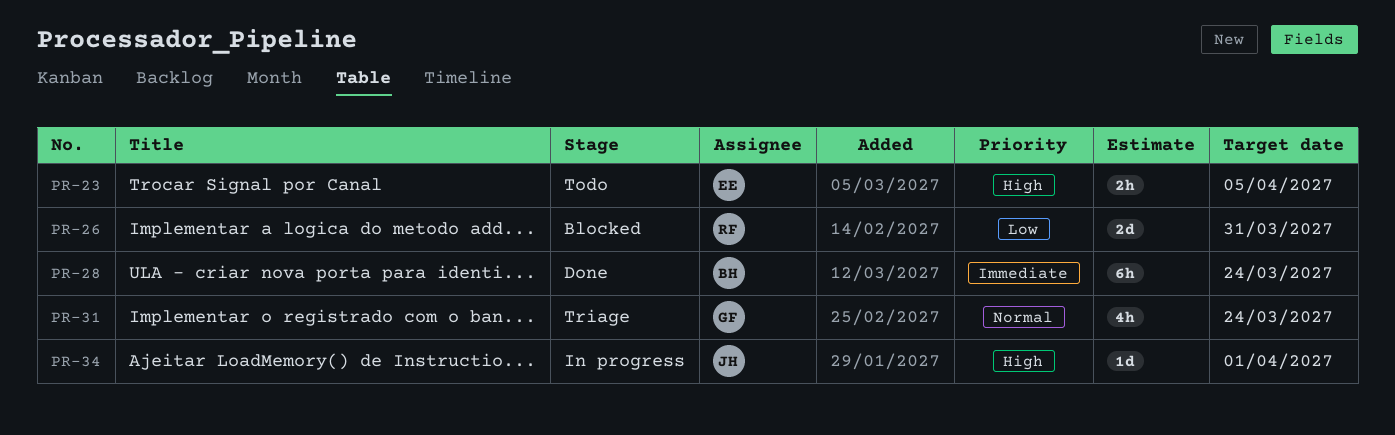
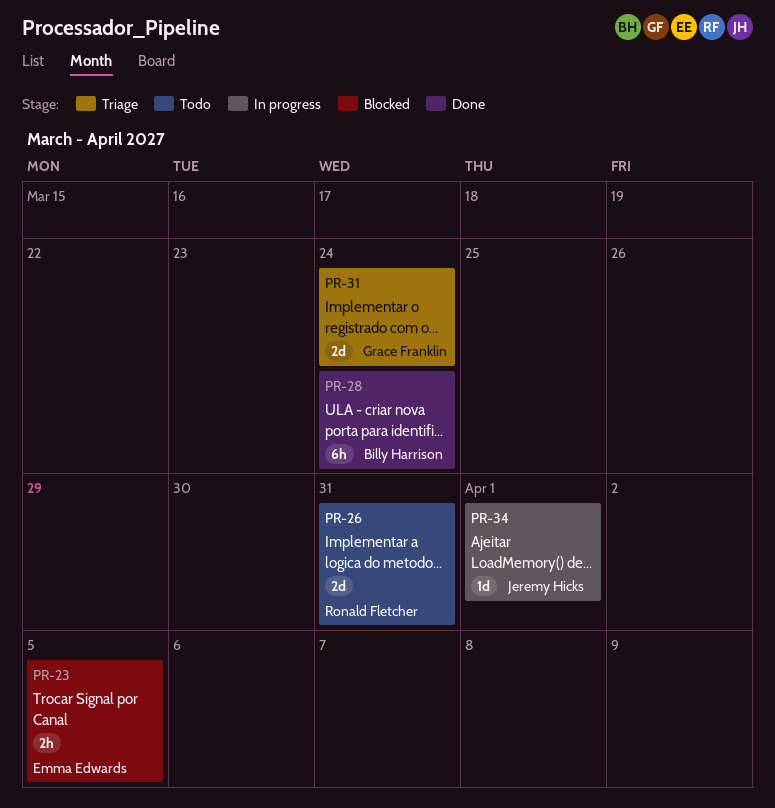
PR-23, status: Todo -> Blocked
PR-26, status: Blocked -> Todo
PR-31, estimate: 4h -> 2d

